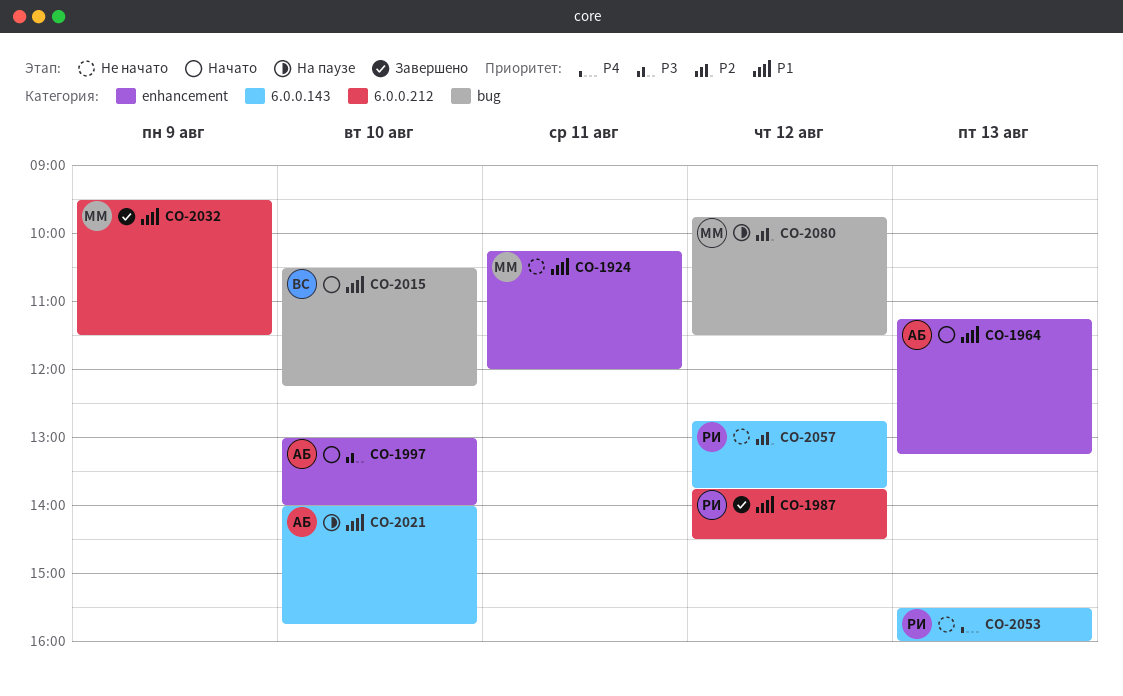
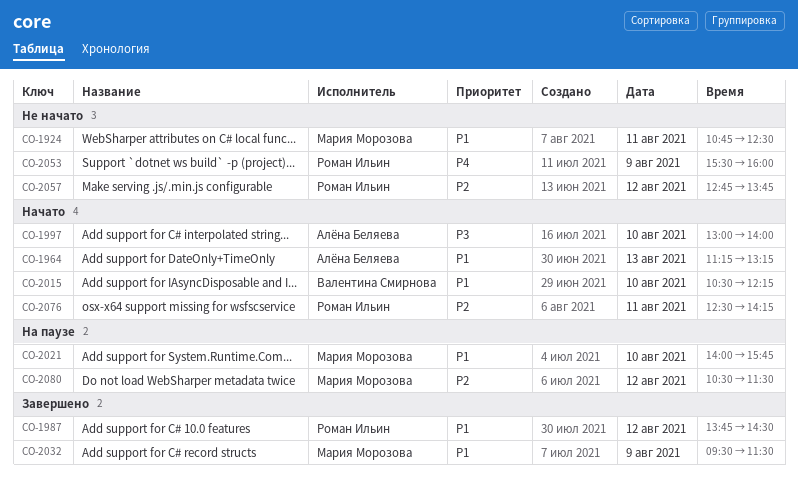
CO-1924, begins: 10:15 -> 10:45
CO-1924, ends: 12:00 -> 12:30
CO-2021, owner: Алёна Беляева -> Мария Морозова
CO-2053, day: Aug 13 -> Aug 9
CO-2076: none -> present
CO-2080, begins: 09:45 -> 10:30

